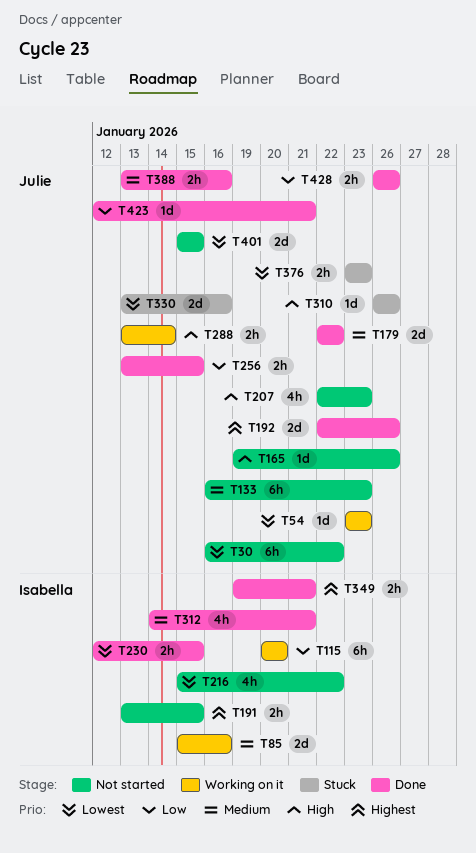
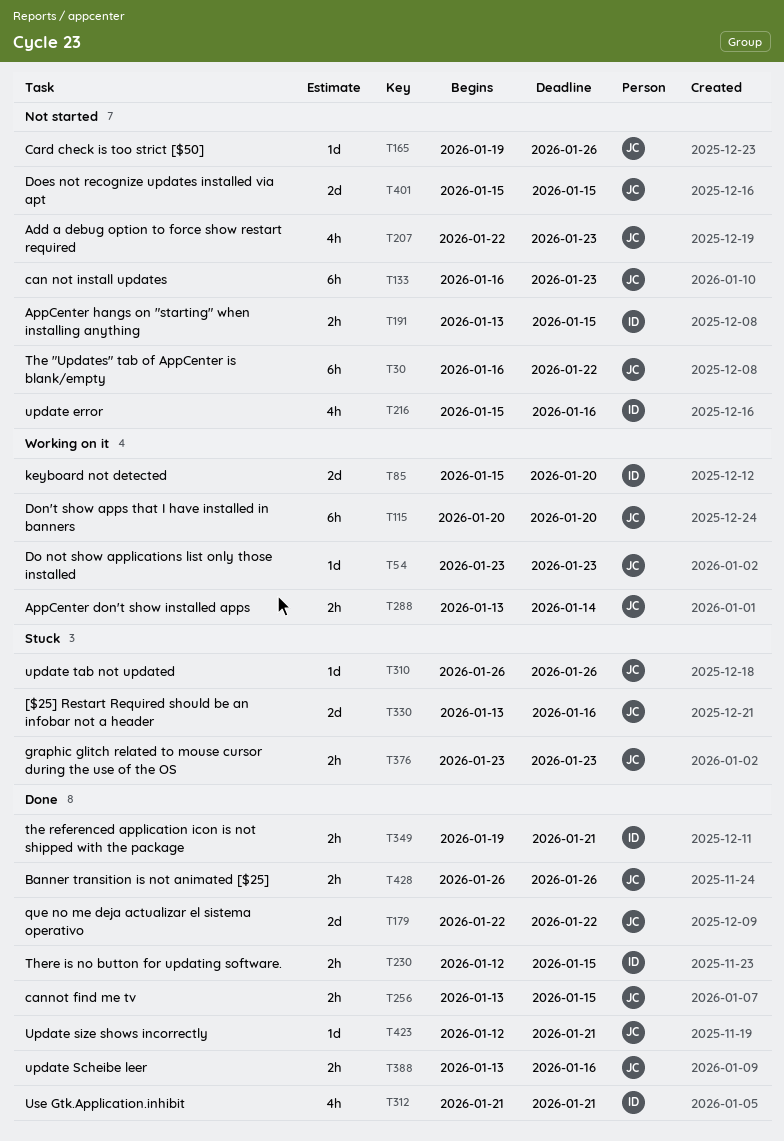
T85, due: Jan 16 -> Jan 20
T115, owner: Isabella -> Julie
T192: present -> none
T216, due: Jan 22 -> Jan 16
T312, start: Jan 14 -> Jan 21

